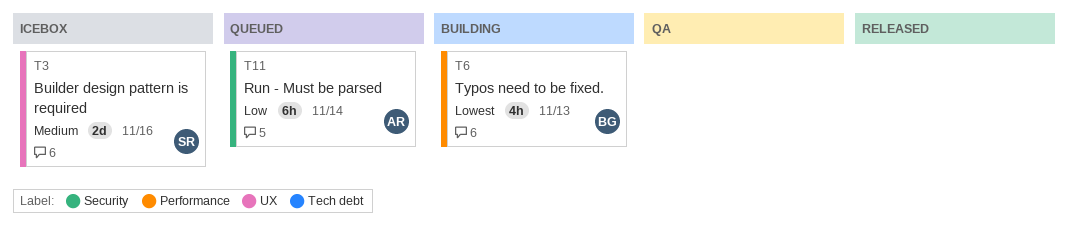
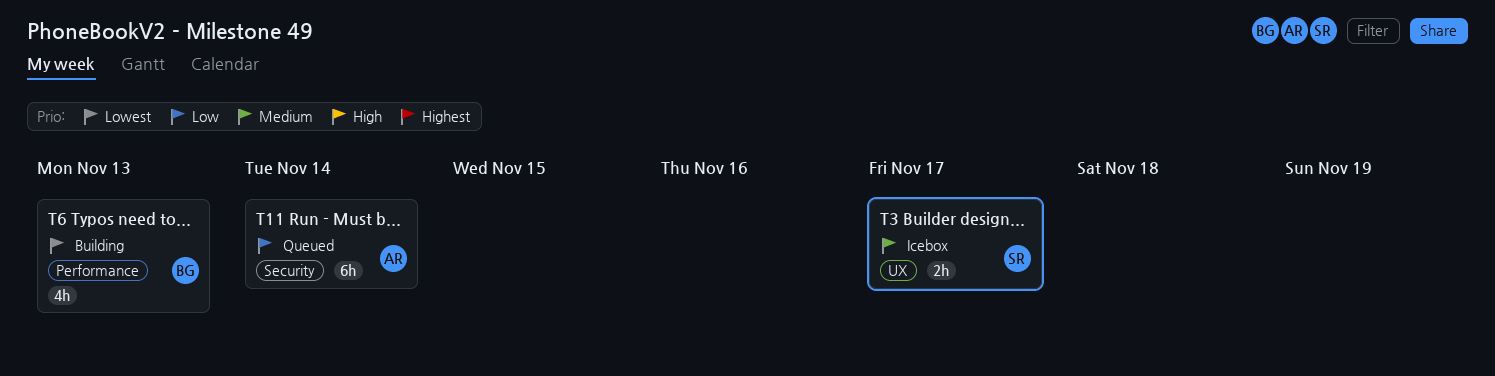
T3, estimate: 2d -> 2h
T3, due: Nov 16 -> Nov 17

